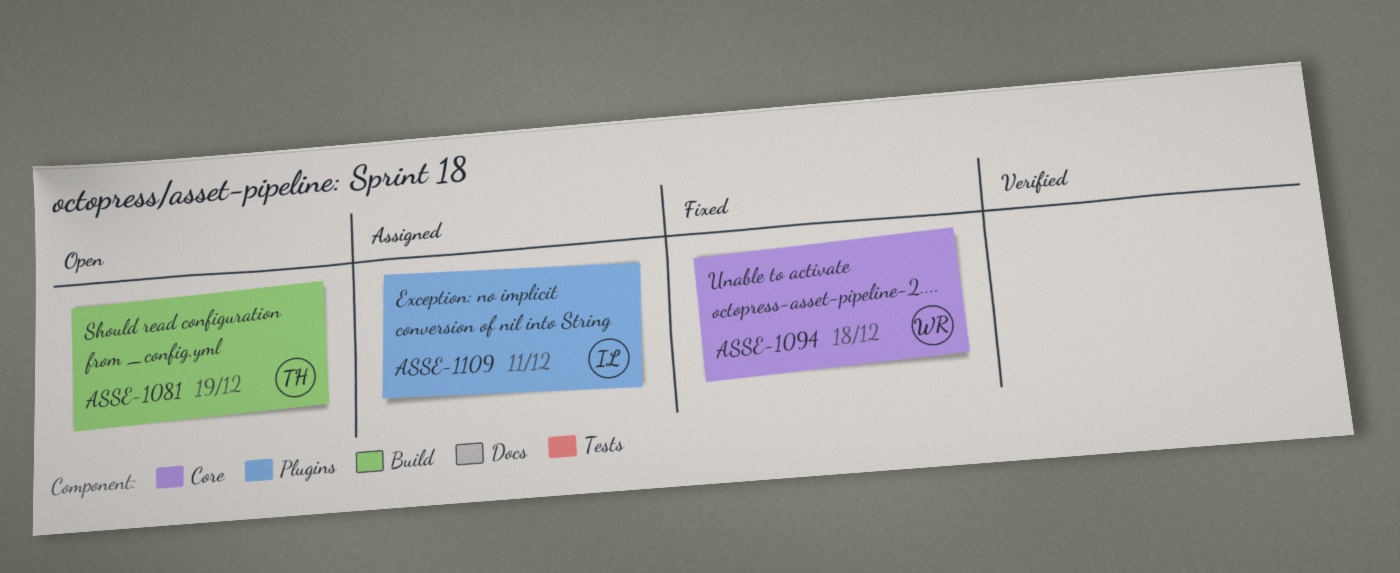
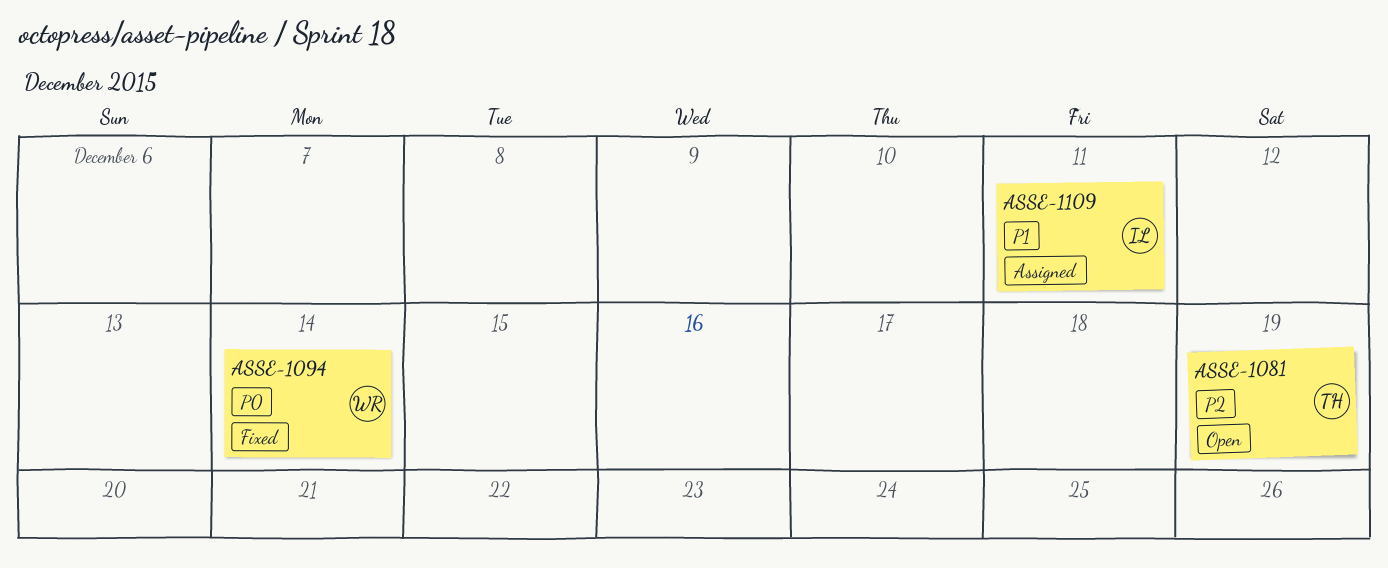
ASSE-1094, due: Dec 18 -> Dec 14

